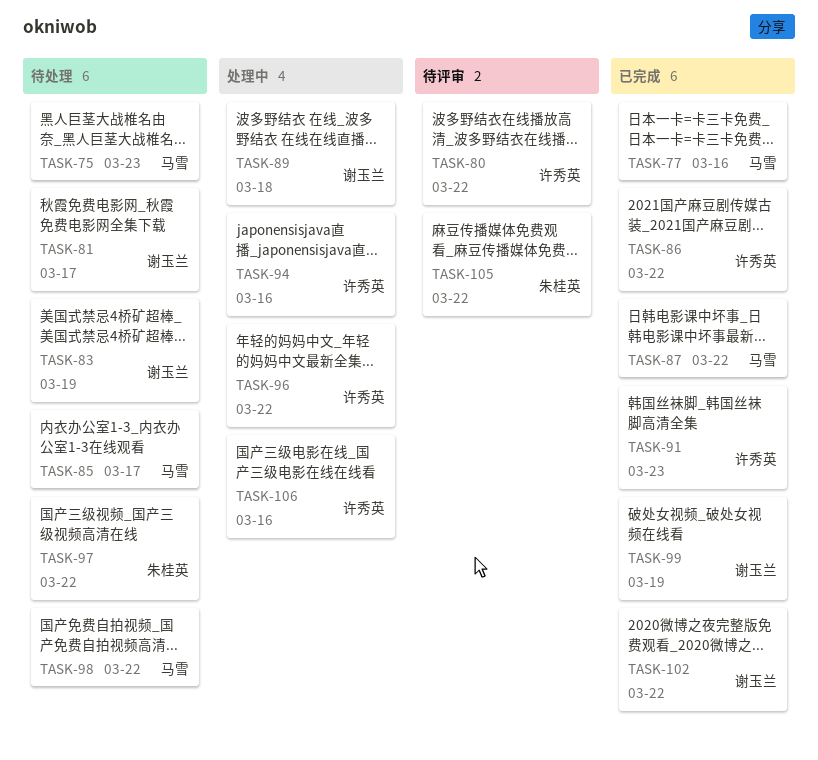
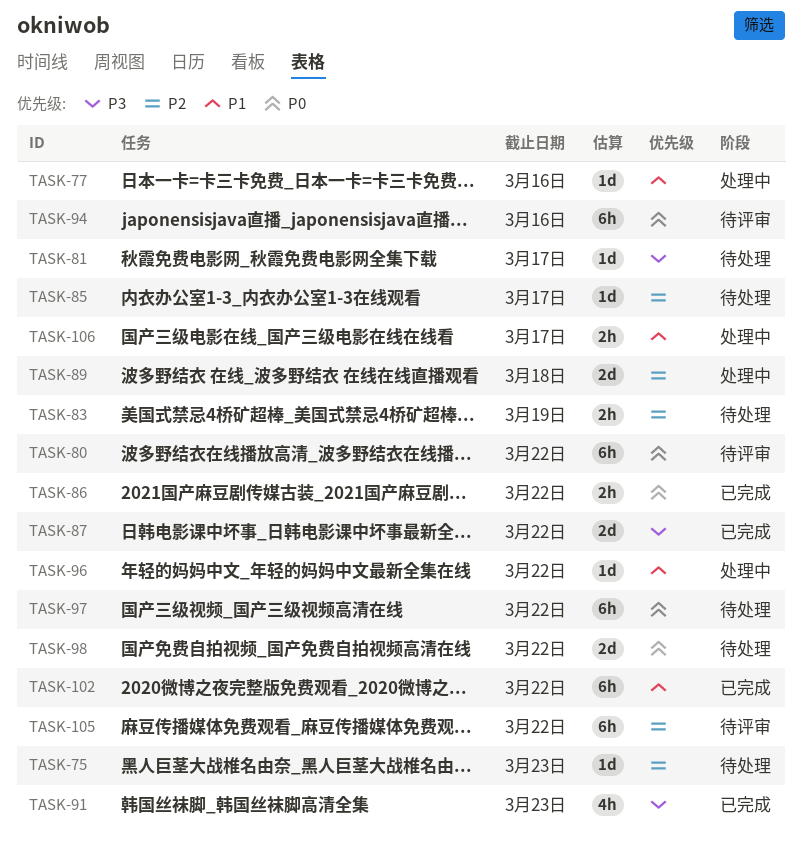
TASK-77, status: 已完成 -> 处理中
TASK-94, status: 处理中 -> 待评审
TASK-99: present -> none
TASK-106, due: Mar 16 -> Mar 17

